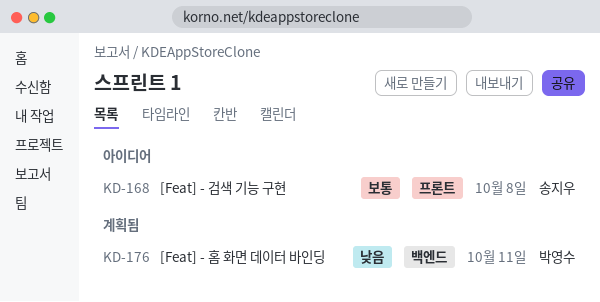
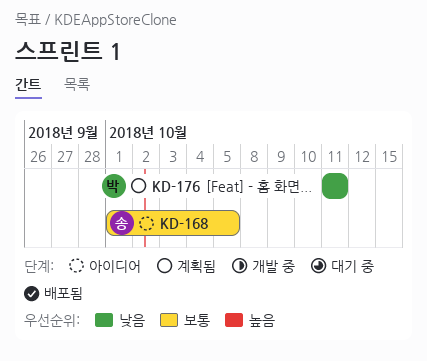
KD-168, due: Oct 8 -> Oct 5

